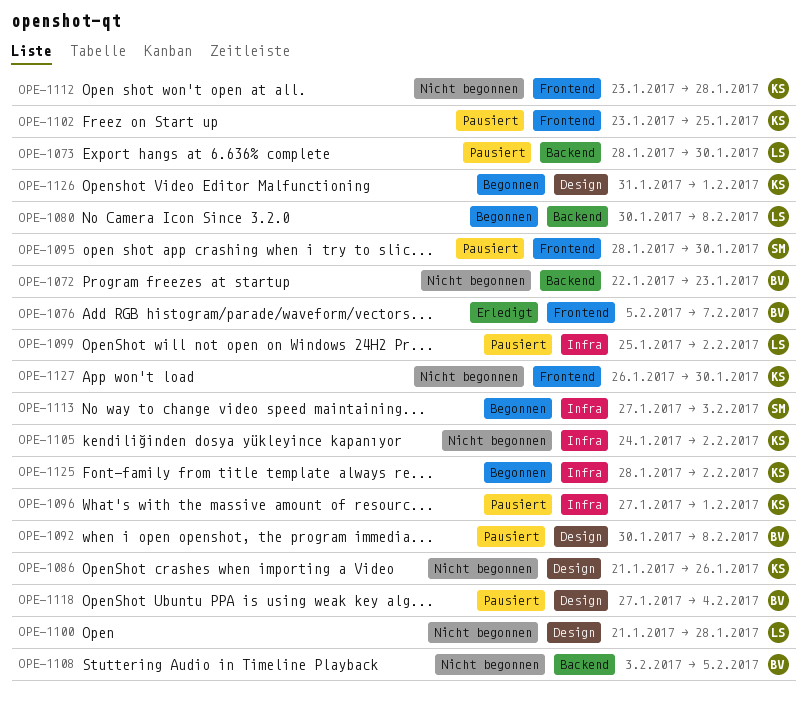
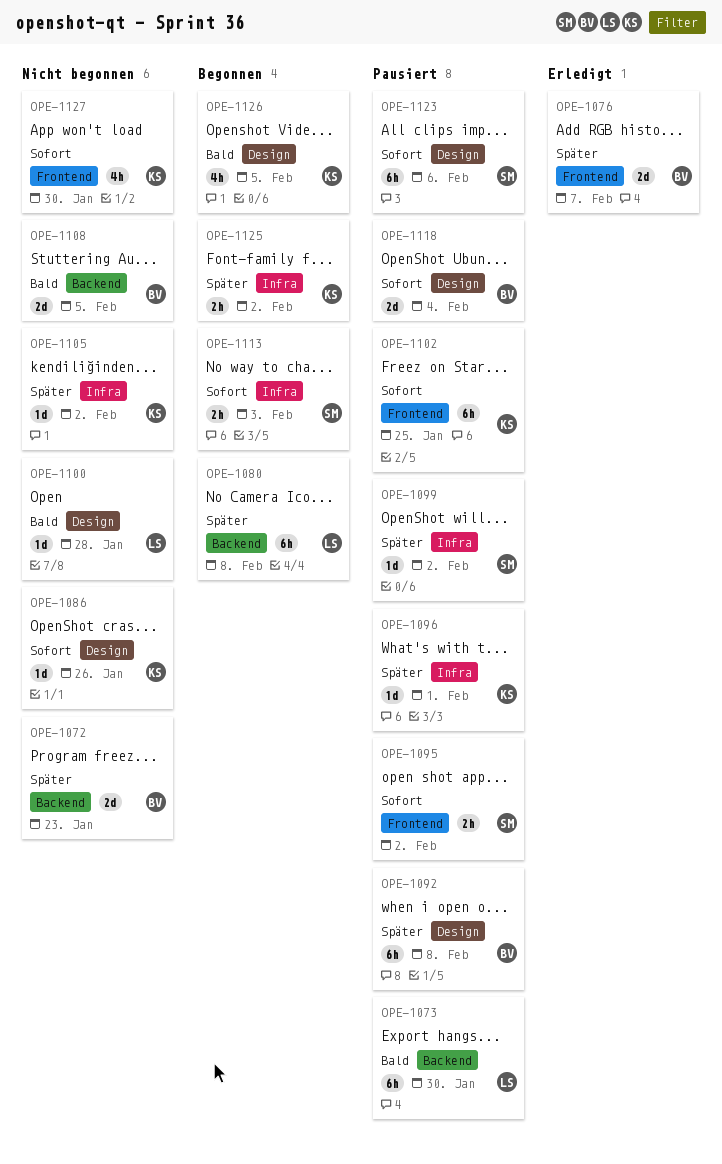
OPE-1095, due: Jan 30 -> Feb 2
OPE-1099, owner: LS -> SM
OPE-1112: present -> none
OPE-1123: none -> present
OPE-1126, due: Feb 1 -> Feb 5

